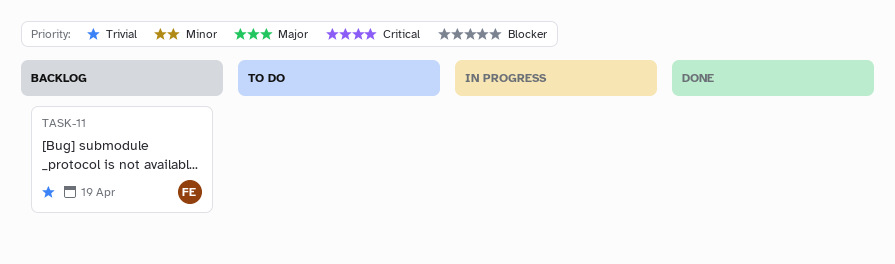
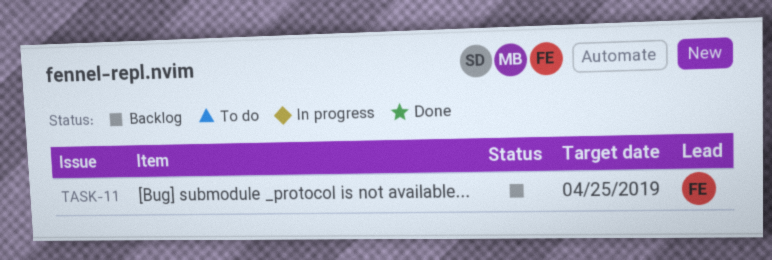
TASK-11, due: Apr 19 -> Apr 25

